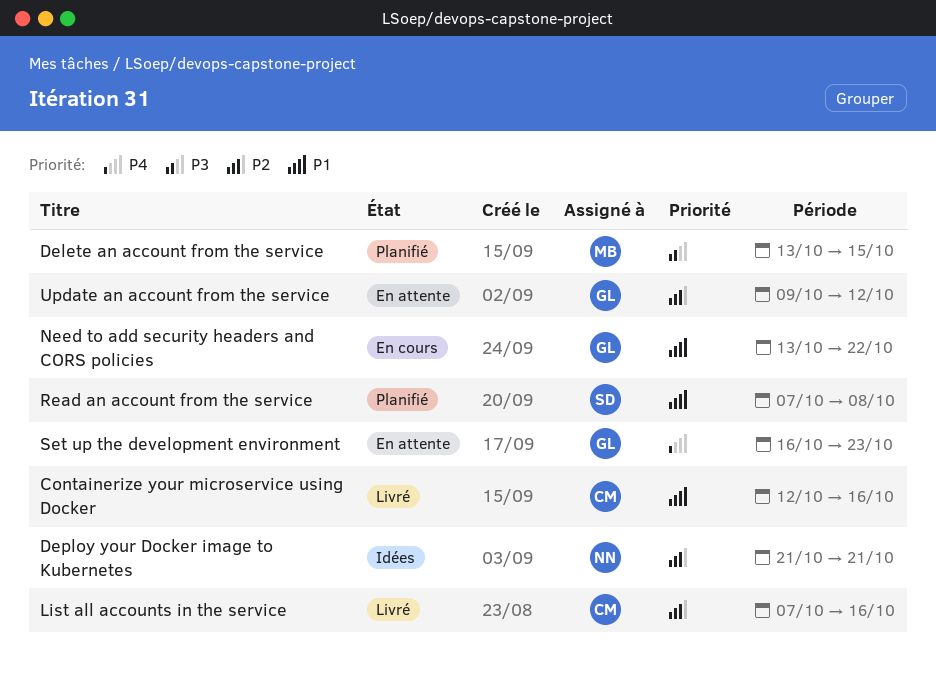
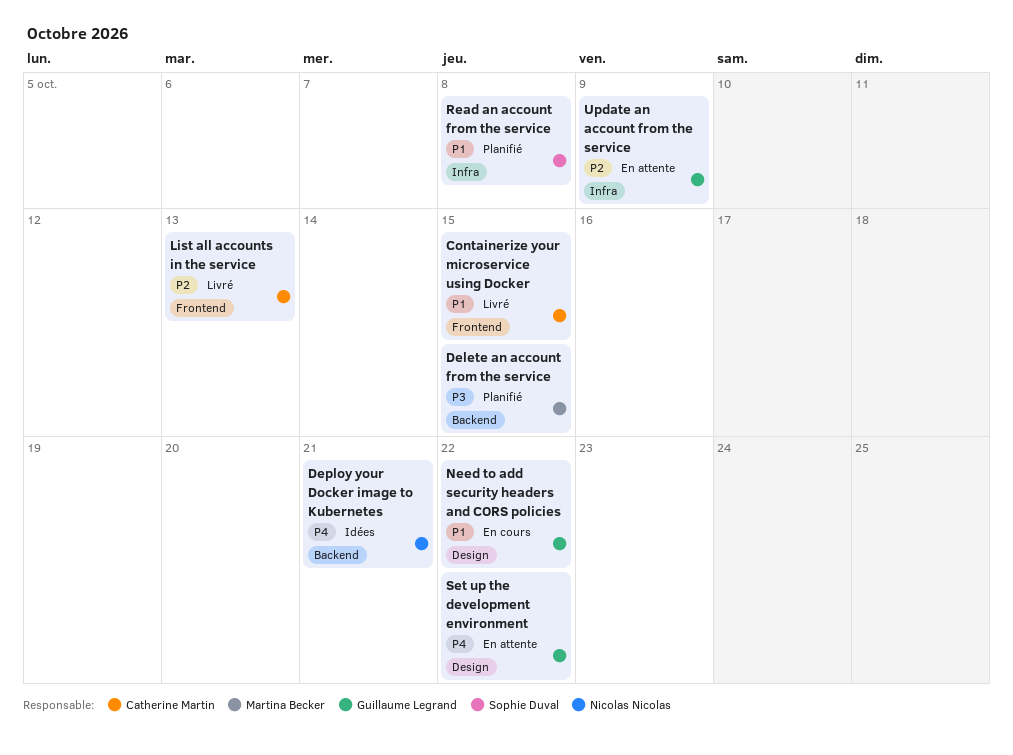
Containerize your microservice using Docker, due: Oct 16 -> Oct 15
Deploy your Docker image to Kubernetes, priority: P2 -> P4
List all accounts in the service, due: Oct 16 -> Oct 13
Set up the development environment, due: Oct 23 -> Oct 22
Update an account from the service, due: Oct 12 -> Oct 9

